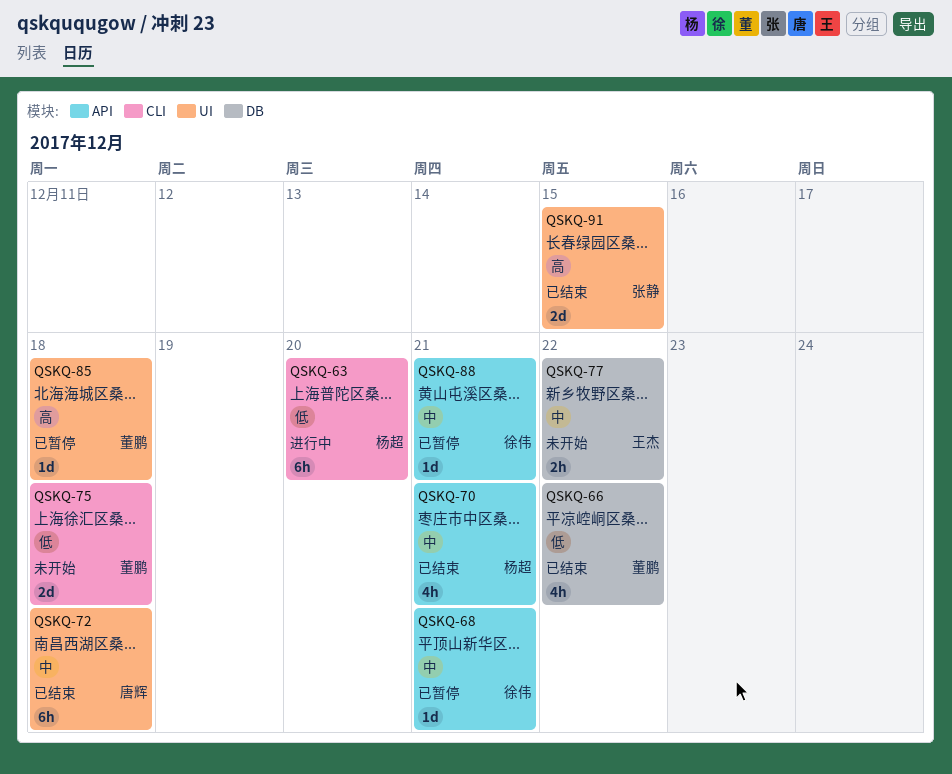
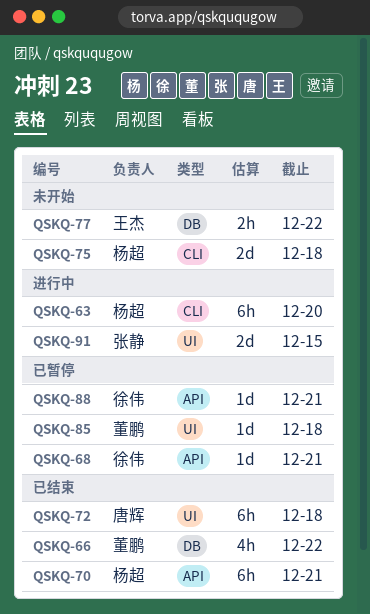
QSKQ-70, estimate: 4h -> 6h
QSKQ-75, owner: 董鹏 -> 杨超
QSKQ-91, status: 已结束 -> 进行中

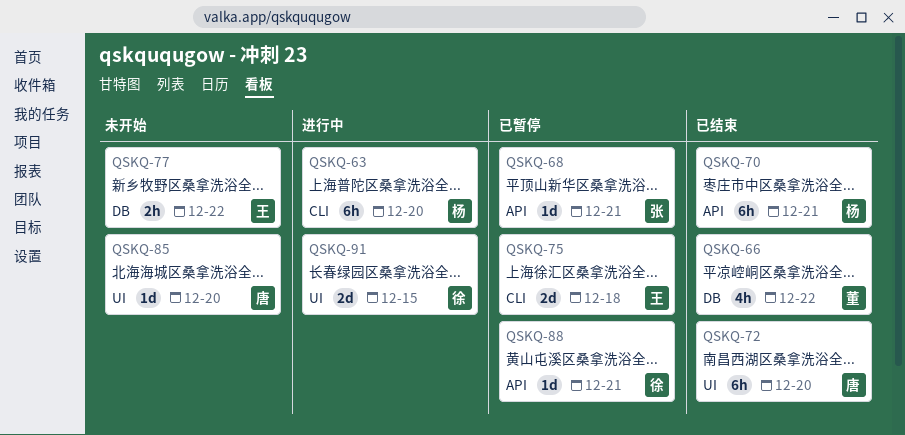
QSKQ-68, owner: 徐伟 -> 张静
QSKQ-72, due: Dec 18 -> Dec 20
QSKQ-75, status: 未开始 -> 已暂停
QSKQ-75, owner: 杨超 -> 王杰
QSKQ-85, status: 已暂停 -> 未开始
QSKQ-85, owner: 董鹏 -> 唐辉
QSKQ-85, due: Dec 18 -> Dec 20
QSKQ-91, owner: 张静 -> 徐伟

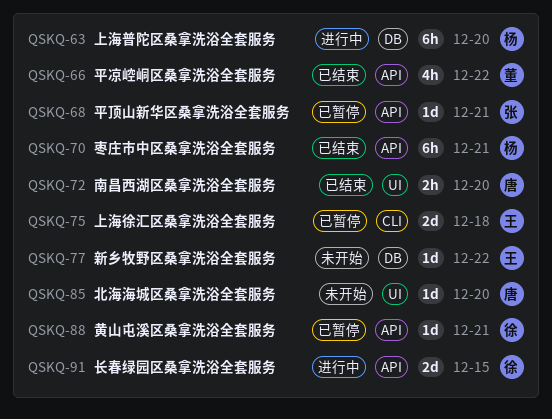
QSKQ-63, label: CLI -> DB
QSKQ-66, label: DB -> API
QSKQ-72, estimate: 6h -> 2h
QSKQ-77, estimate: 2h -> 1d
QSKQ-91, label: UI -> API

